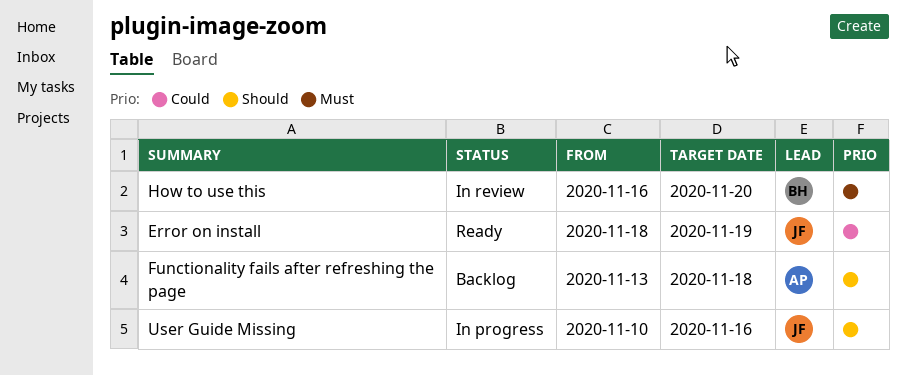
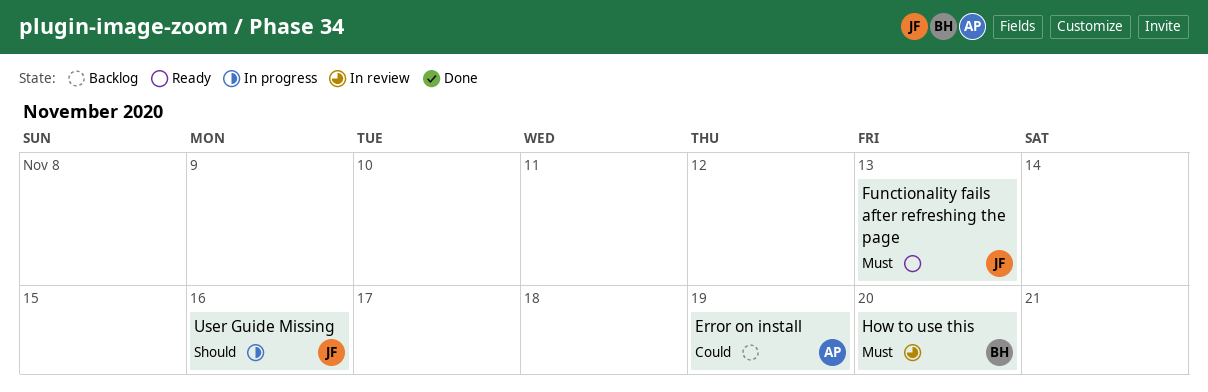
Error on install, status: Ready -> Backlog
Error on install, owner: JF -> AP
Functionality fails after refreshing the page, status: Backlog -> Ready
Functionality fails after refreshing the page, owner: AP -> JF
Functionality fails after refreshing the page, priority: Should -> Must
Functionality fails after refreshing the page, due: Nov 18 -> Nov 13

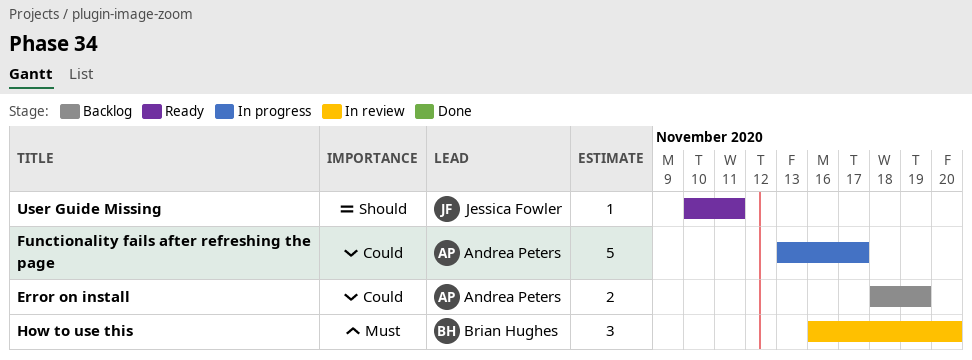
Functionality fails after refreshing the page, status: Ready -> In progress
Functionality fails after refreshing the page, owner: Jessica Fowler -> Andrea Peters
Functionality fails after refreshing the page, priority: Must -> Could
Functionality fails after refreshing the page, due: Nov 13 -> Nov 17
User Guide Missing, status: In progress -> Ready
User Guide Missing, due: Nov 16 -> Nov 11

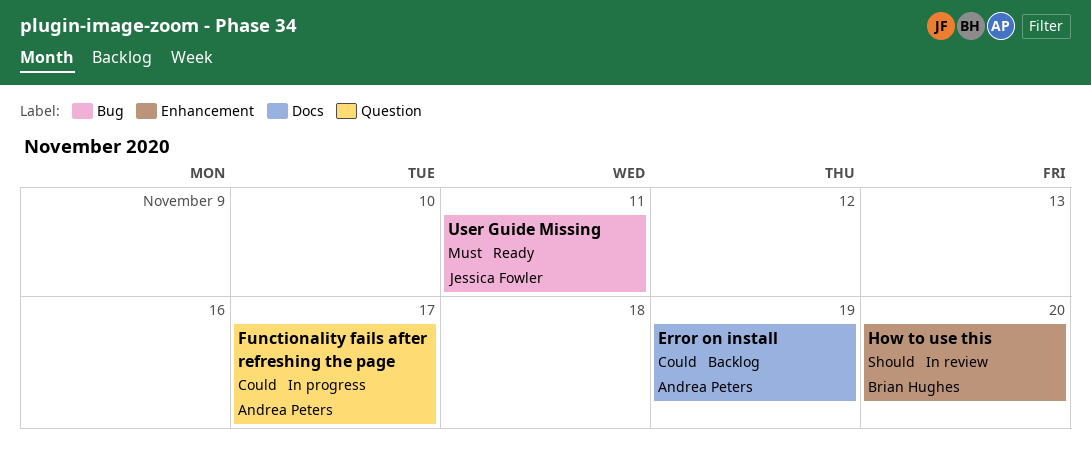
How to use this, priority: Must -> Should
User Guide Missing, priority: Should -> Must

